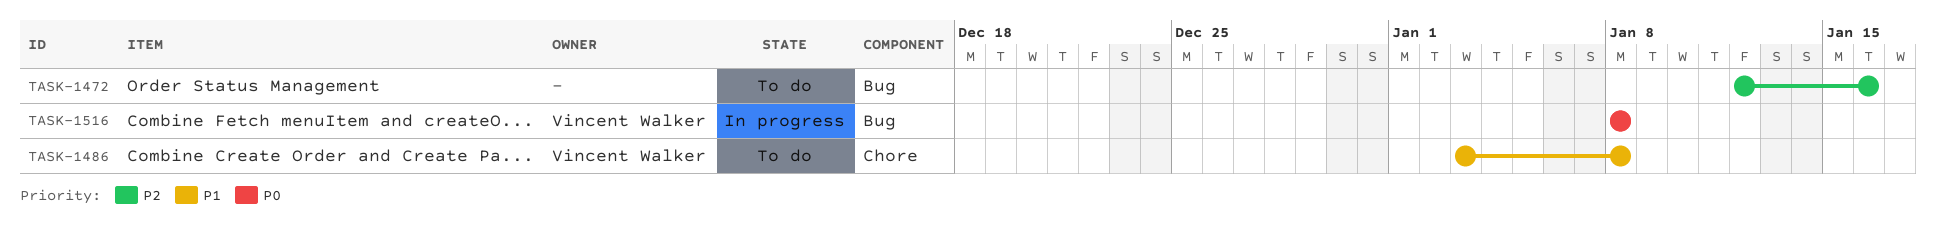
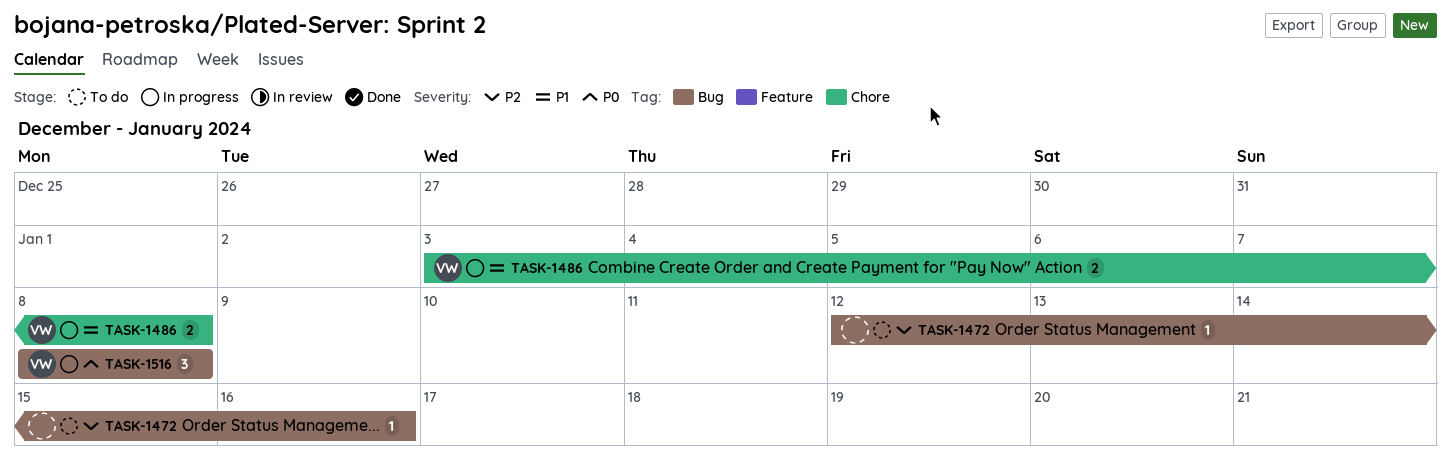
TASK-1486, status: To do -> In progress

